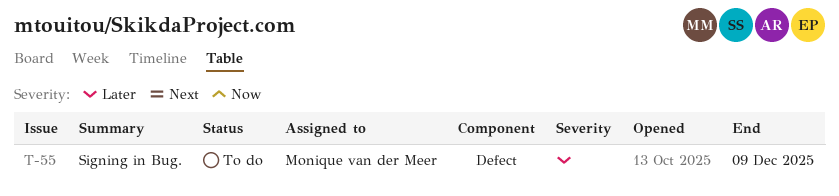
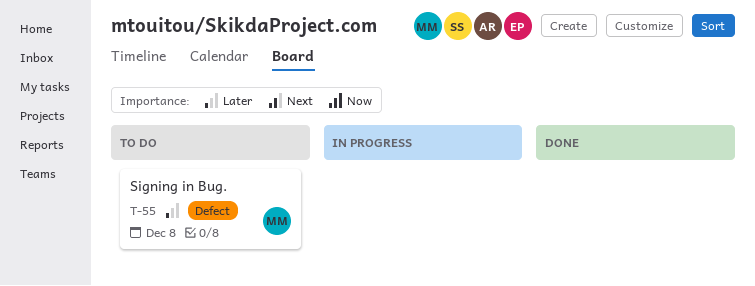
T-55, due: Dec 9 -> Dec 8

